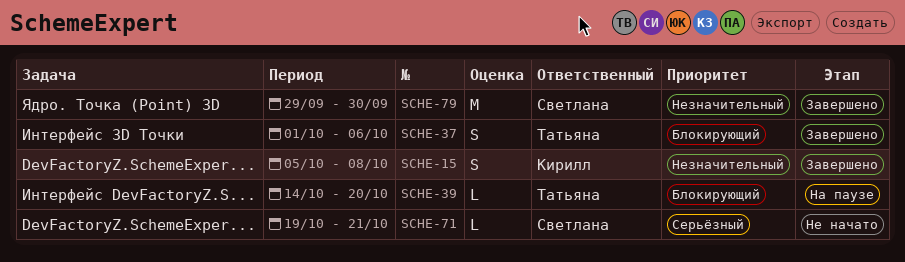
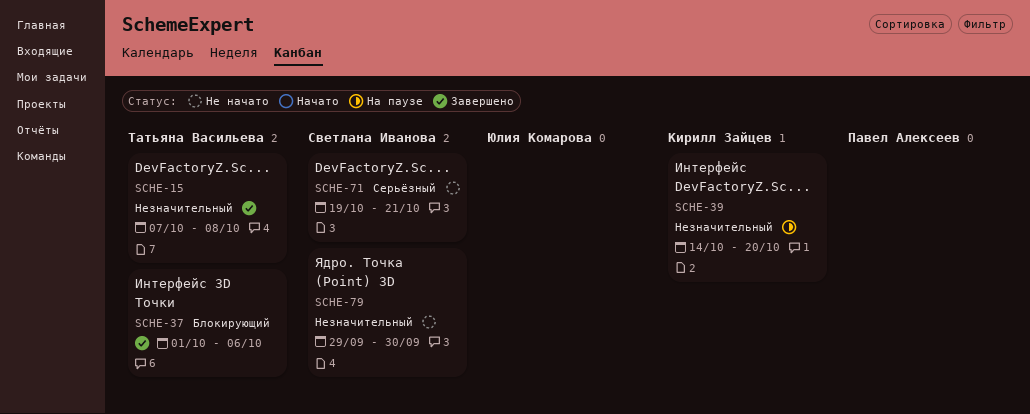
SCHE-15, owner: Кирилл Зайцев -> Татьяна Васильева
SCHE-15, start: Oct 5 -> Oct 7
SCHE-39, owner: Татьяна Васильева -> Кирилл Зайцев
SCHE-39, priority: Блокирующий -> Незначительный
SCHE-79, status: Завершено -> Не начато

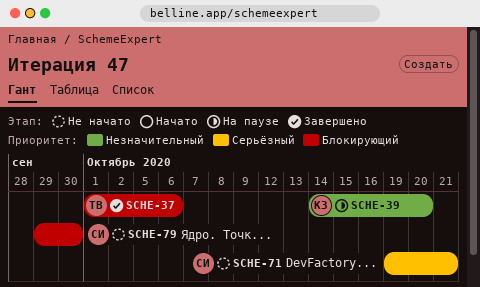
SCHE-15: present -> none
SCHE-79, priority: Незначительный -> Блокирующий

